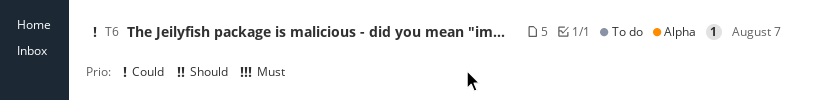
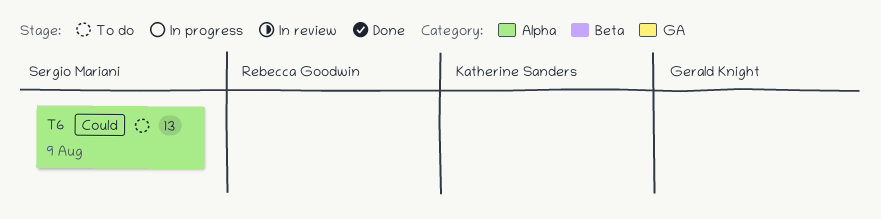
T6, estimate: 1 -> 13
T6, due: Aug 7 -> Aug 9

